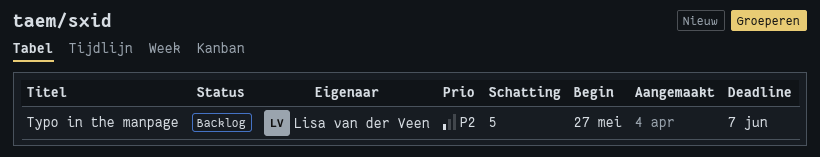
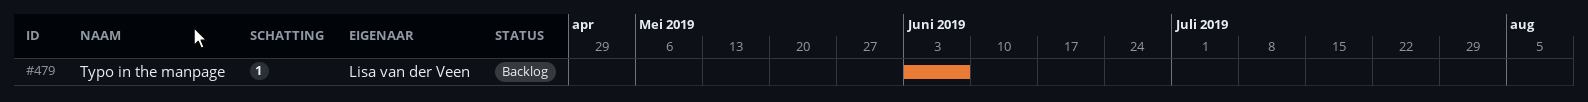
Typo in the manpage, estimate: 5 -> 1
Typo in the manpage, start: May 27 -> Jun 3

